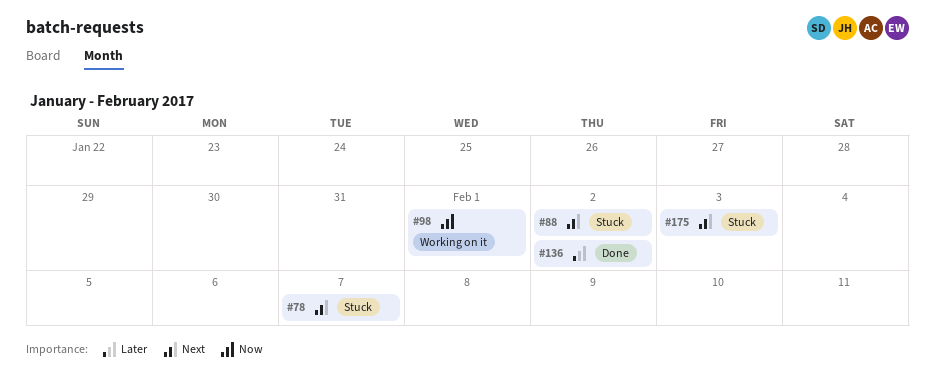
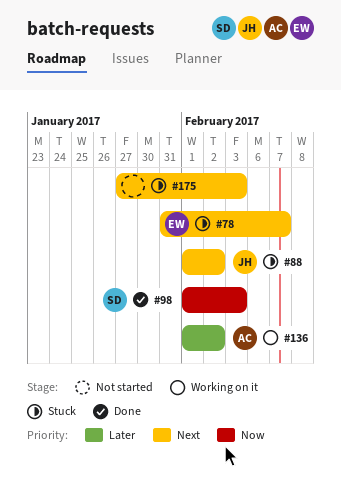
#98, status: Working on it -> Done
#98, due: Feb 1 -> Feb 3
#136, status: Done -> Working on it

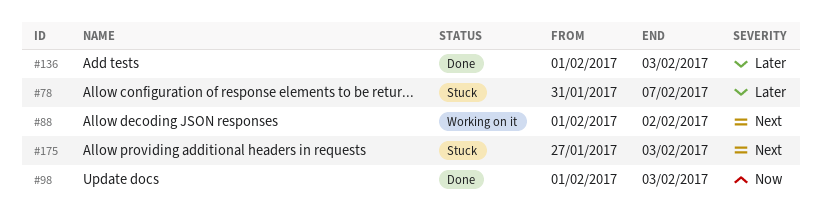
#78, priority: Next -> Later
#88, status: Stuck -> Working on it
#136, status: Working on it -> Done
#136, due: Feb 2 -> Feb 3

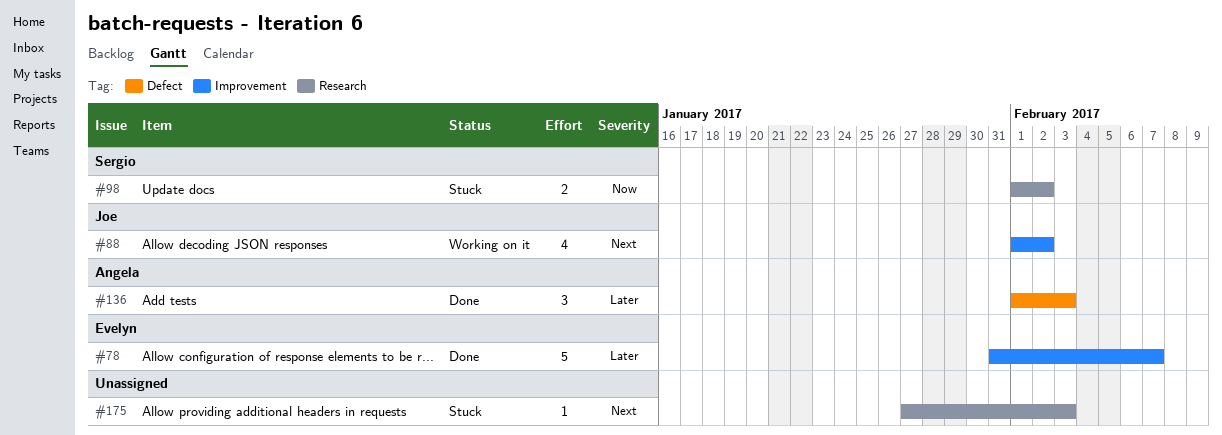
#78, status: Stuck -> Done
#98, status: Done -> Stuck
#98, due: Feb 3 -> Feb 2

